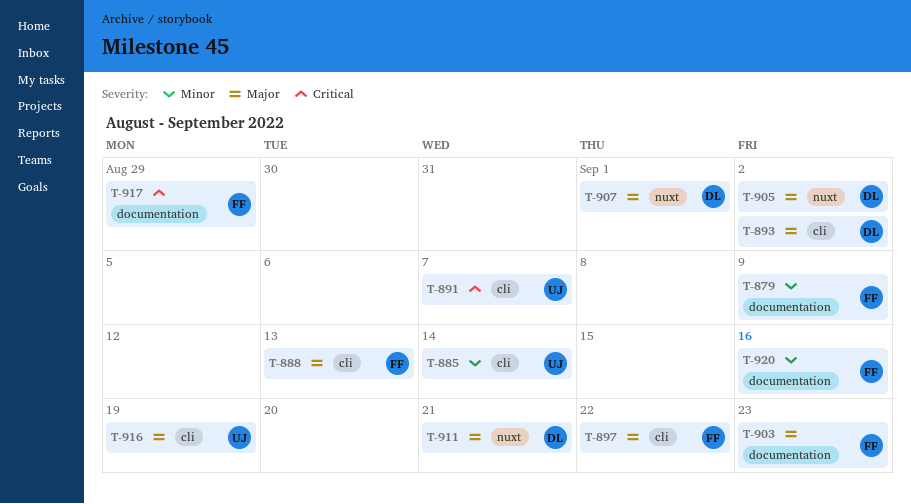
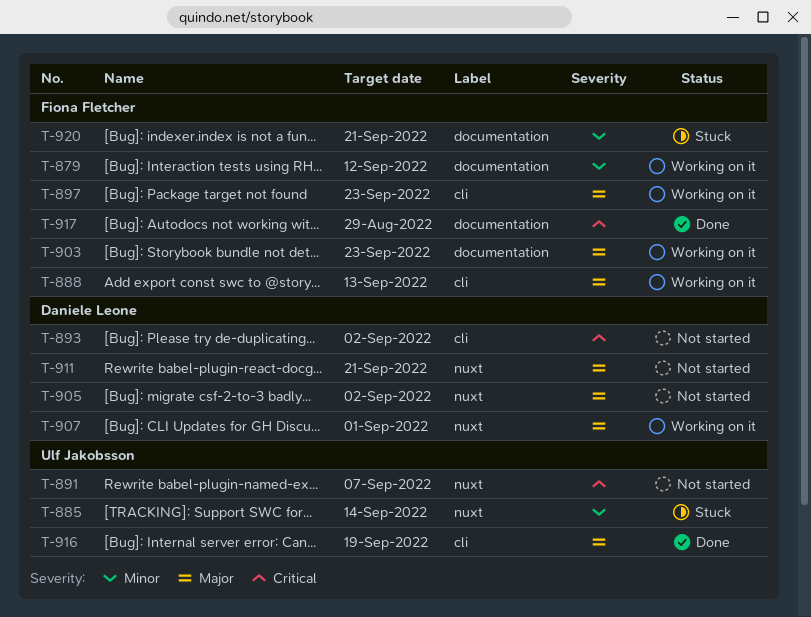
T-879, due: Sep 9 -> Sep 12
T-885, label: cli -> nuxt
T-891, label: cli -> nuxt
T-893, priority: Major -> Critical
T-897, due: Sep 22 -> Sep 23
T-920, due: Sep 16 -> Sep 21

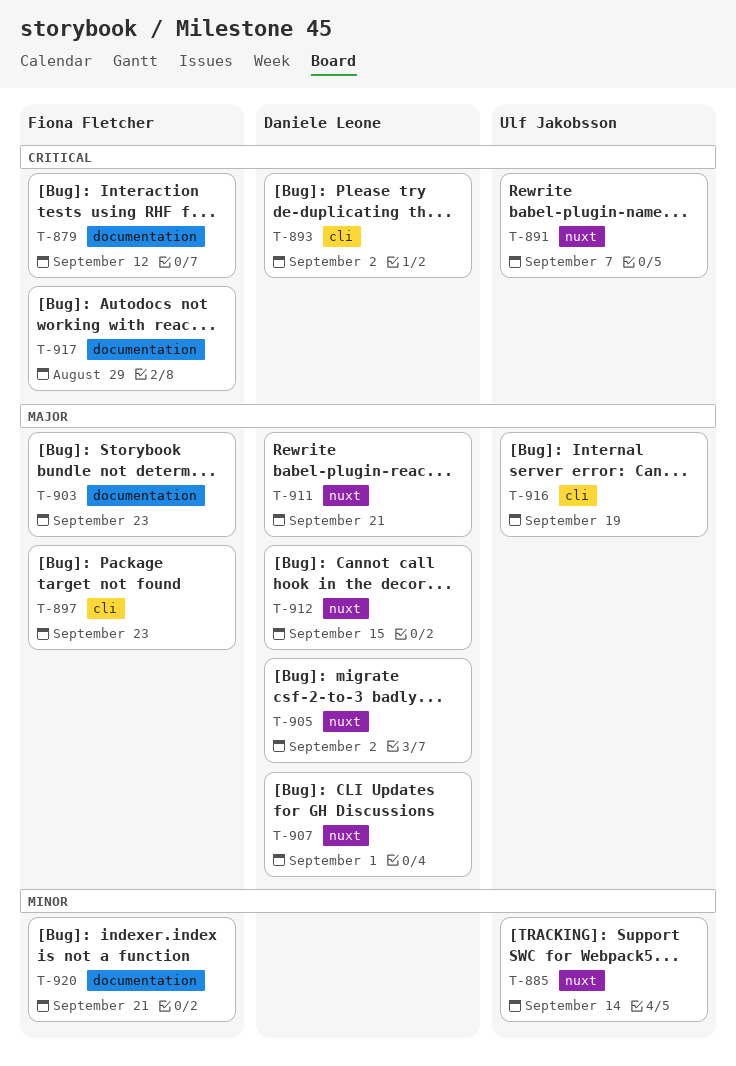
T-879, priority: Minor -> Critical
T-888: present -> none
T-912: none -> present

